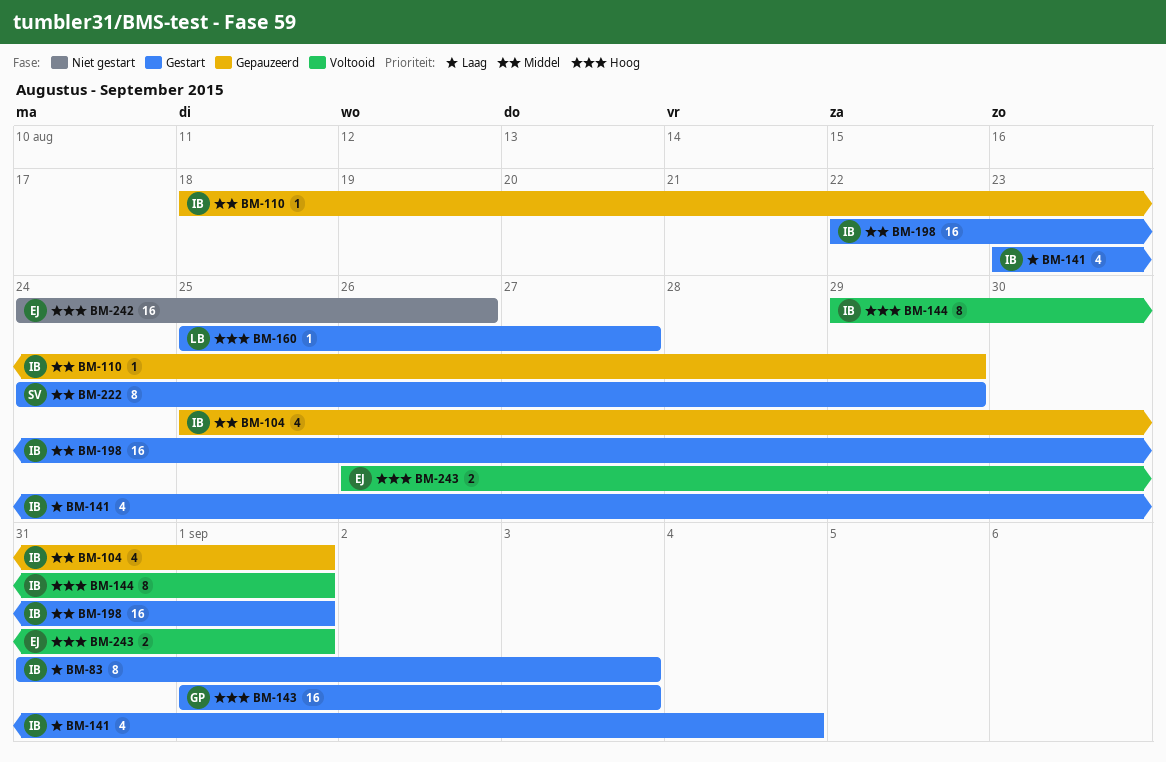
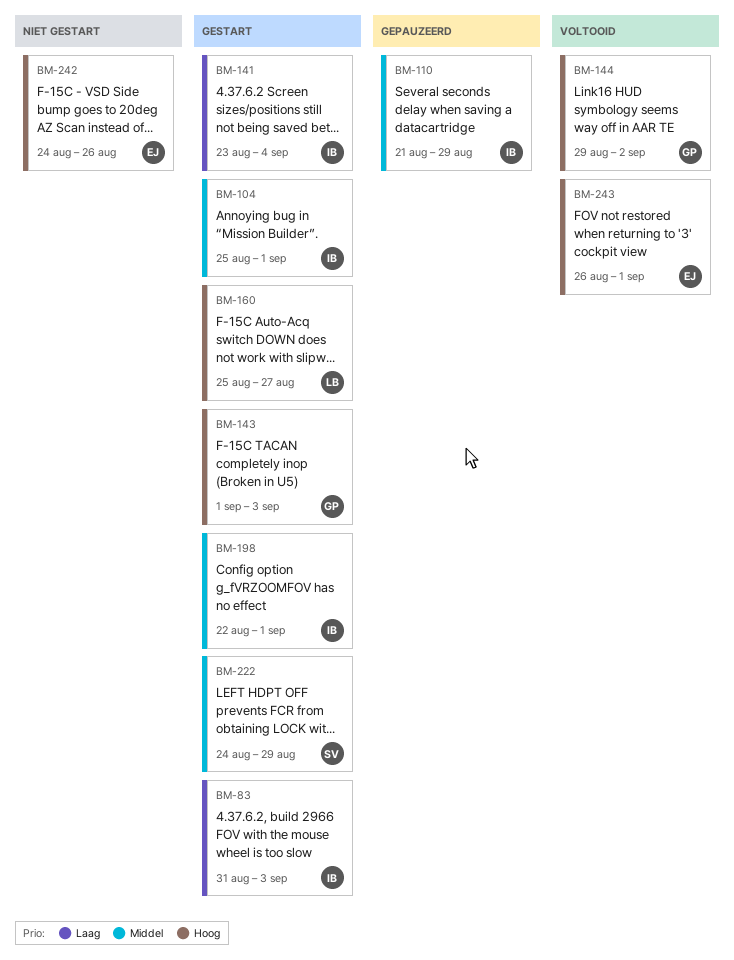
BM-104, status: Gepauzeerd -> Gestart
BM-110, start: Aug 18 -> Aug 21
BM-144, owner: IB -> GP
BM-144, due: Sep 1 -> Sep 2

